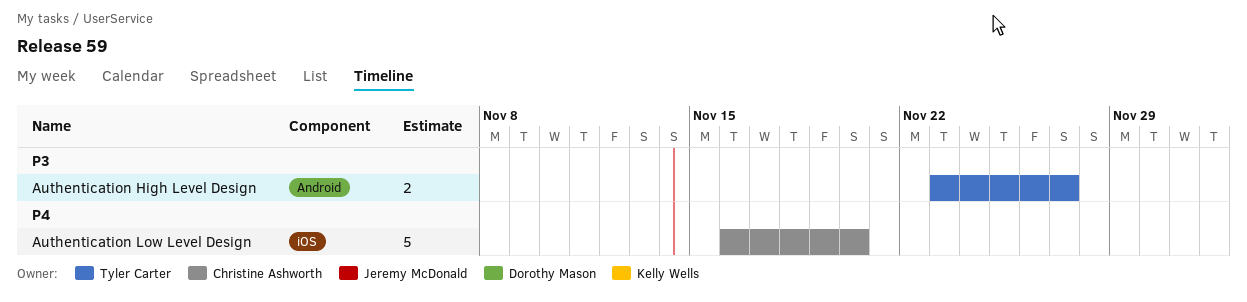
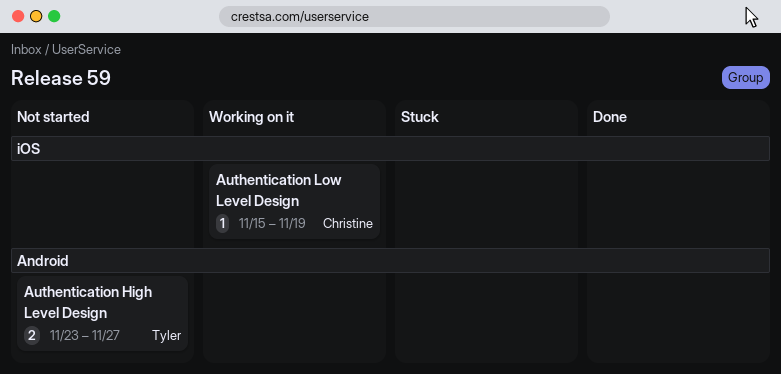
Authentication Low Level Design, estimate: 5 -> 1
Authentication Low Level Design, start: Nov 16 -> Nov 15
Authentication Low Level Design, due: Nov 20 -> Nov 19

